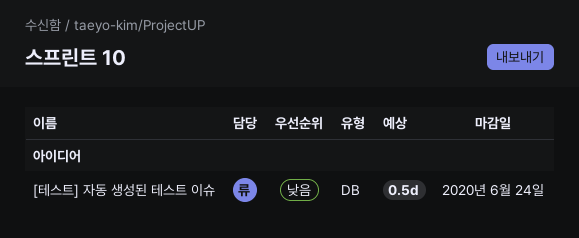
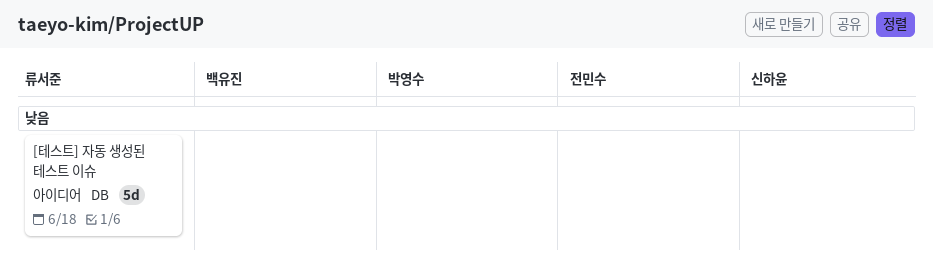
[테스트] 자동 생성된 테스트 이슈, estimate: 0.5d -> 5d
[테스트] 자동 생성된 테스트 이슈, due: Jun 24 -> Jun 18

